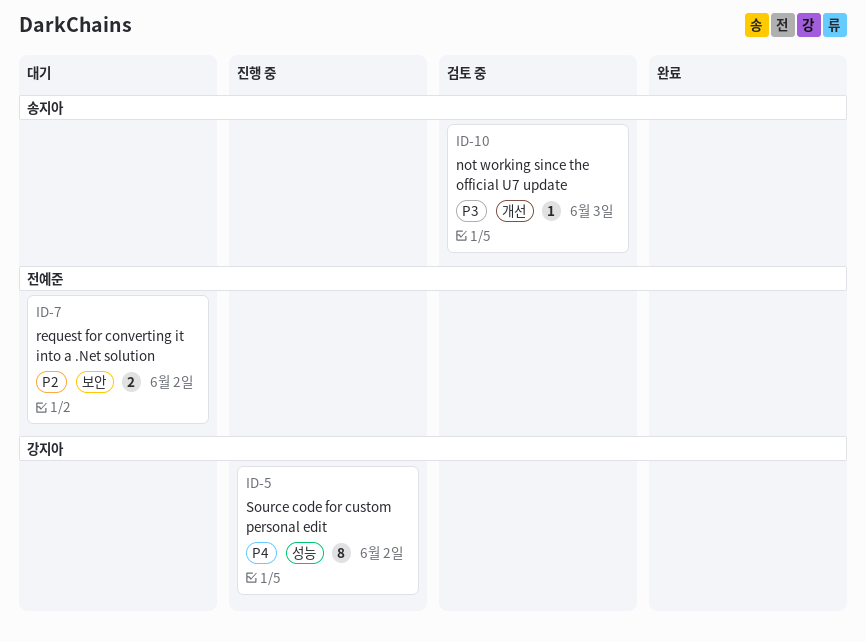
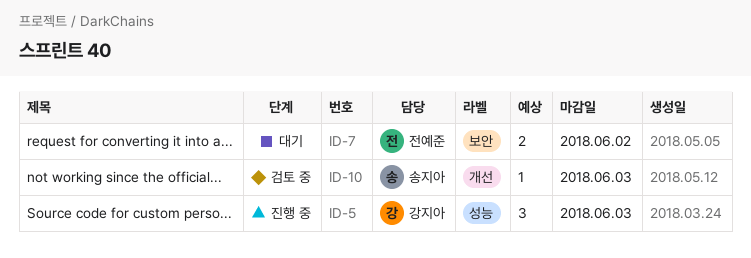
ID-5, estimate: 8 -> 3
ID-5, due: Jun 2 -> Jun 3

